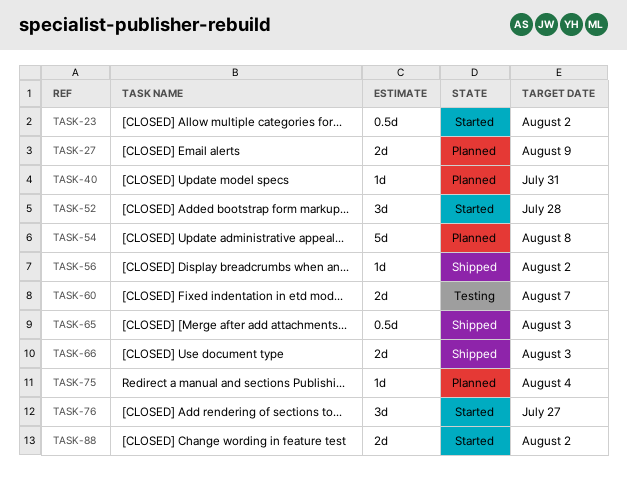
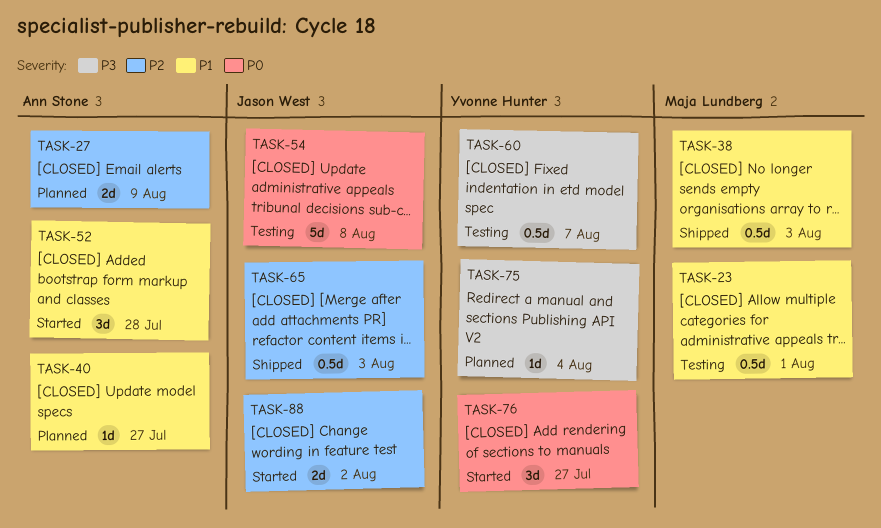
TASK-23, status: Started -> Testing
TASK-23, due: Aug 2 -> Aug 1
TASK-38: none -> present
TASK-40, due: Jul 31 -> Jul 27
TASK-54, status: Planned -> Testing
TASK-56: present -> none
TASK-60, estimate: 2d -> 0.5d
TASK-66: present -> none

